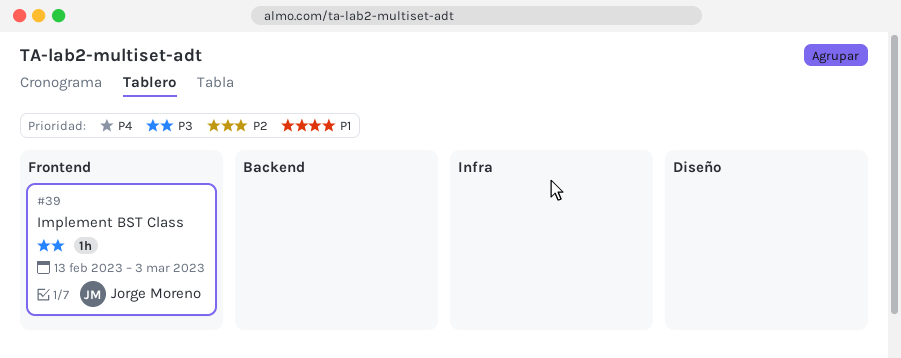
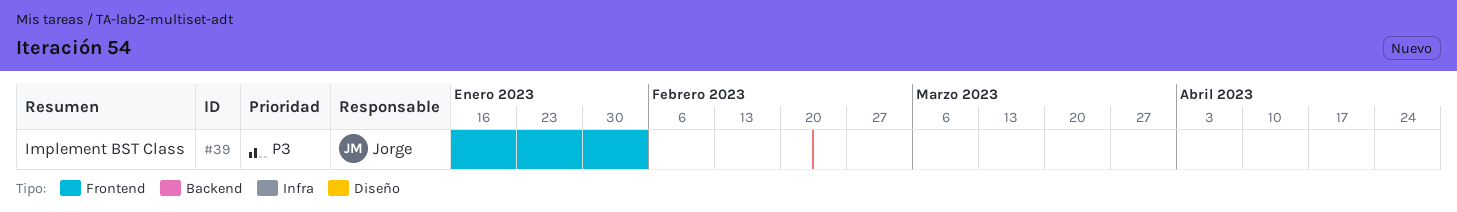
#39, start: Feb 13 -> Jan 16
#39, due: Mar 3 -> Feb 3

